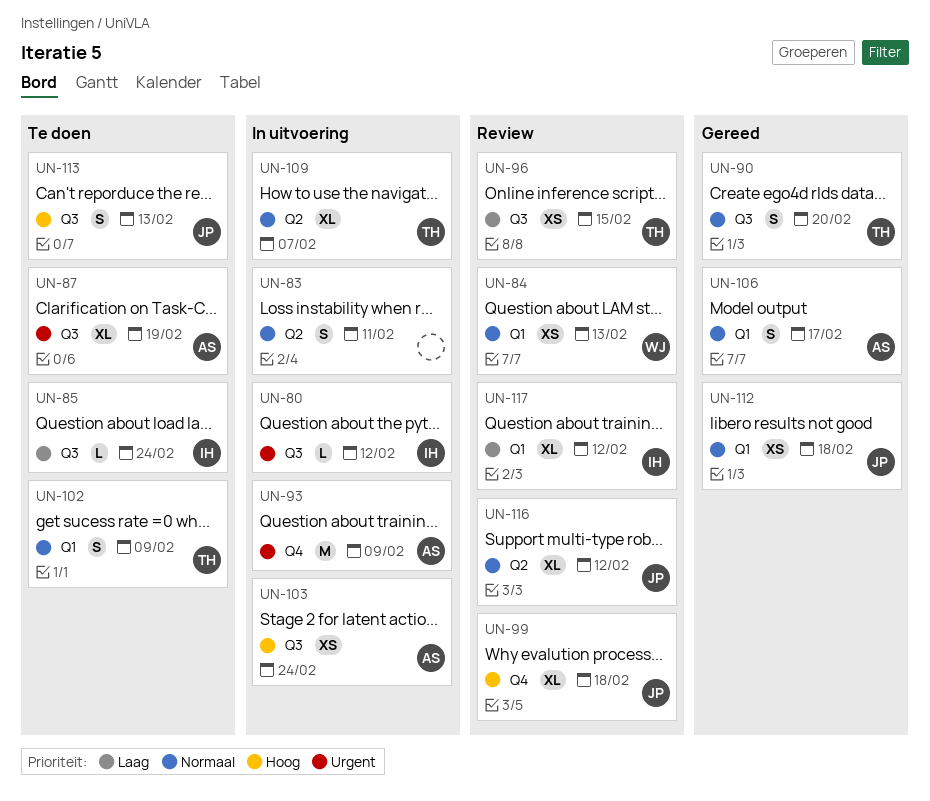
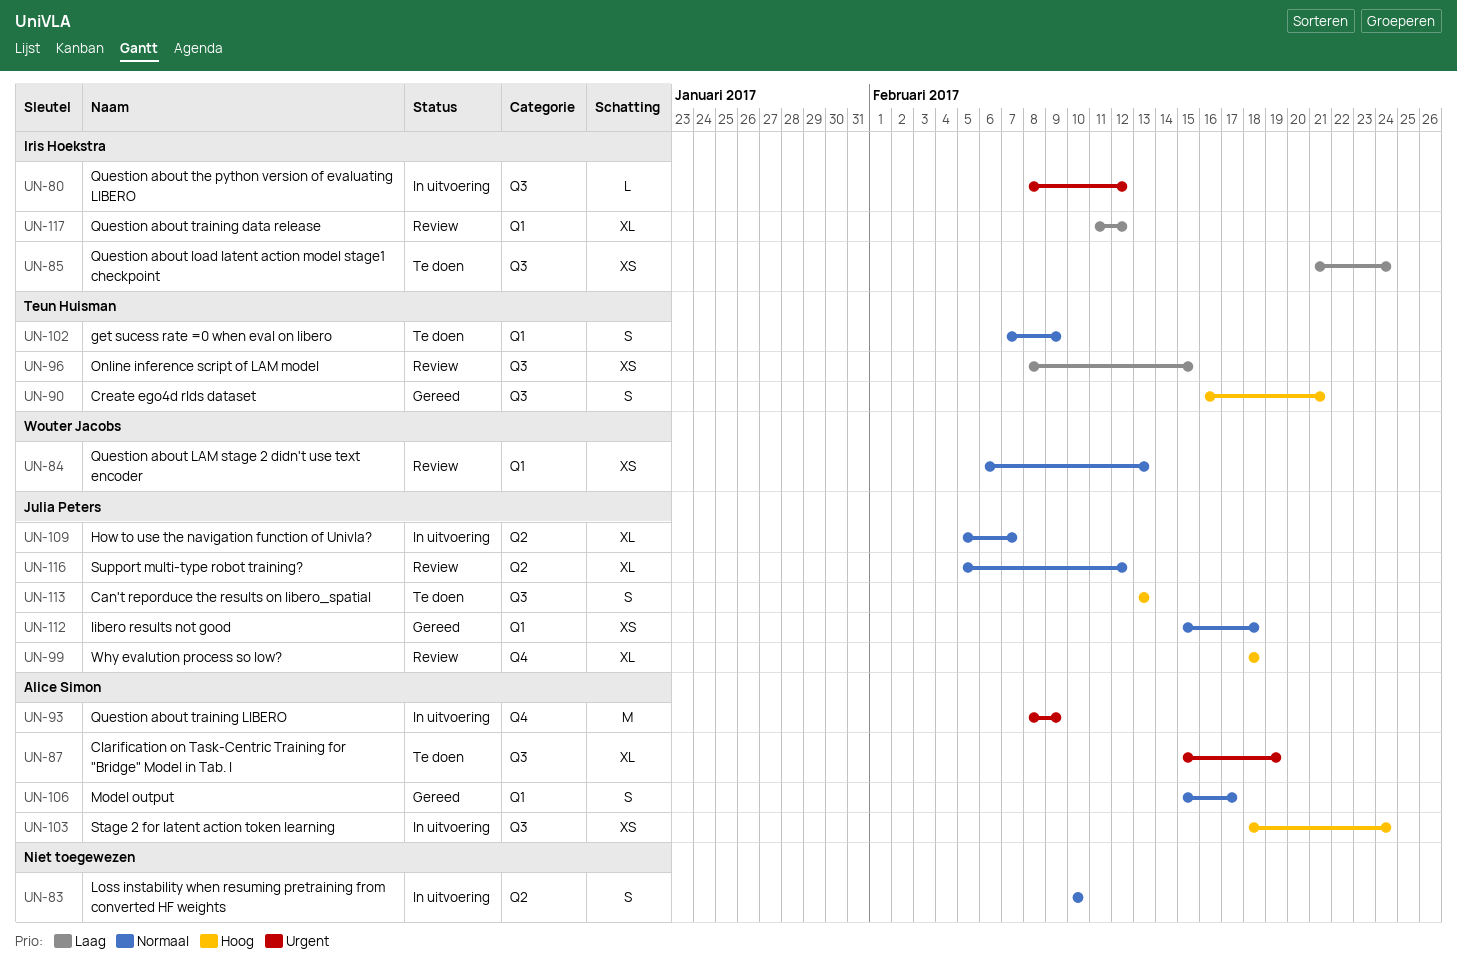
UN-83, due: Feb 11 -> Feb 10
UN-85, estimate: L -> XS
UN-90, priority: Normaal -> Hoog
UN-90, due: Feb 20 -> Feb 21
UN-109, owner: Teun Huisman -> Julia Peters

